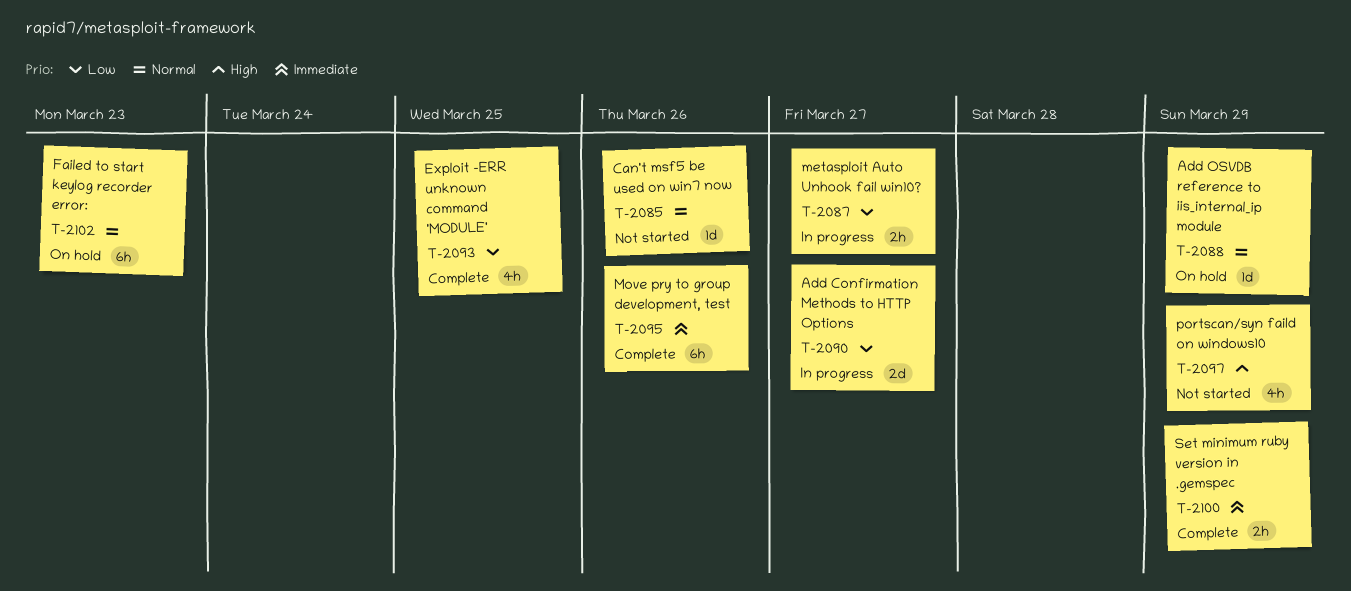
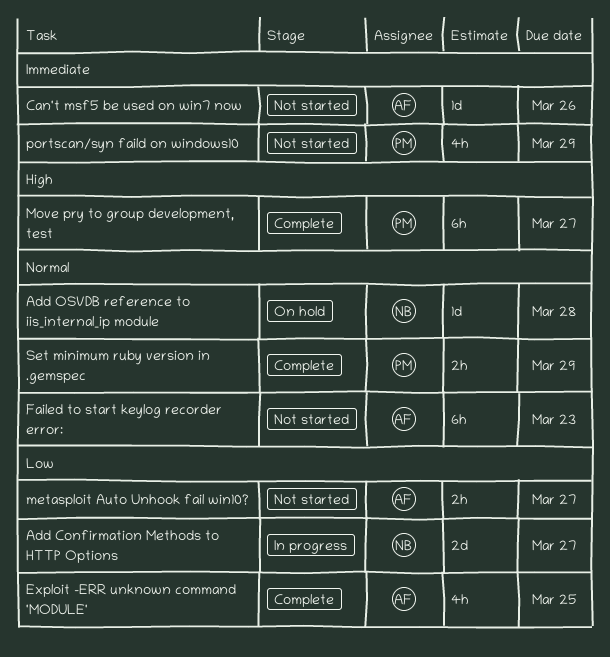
Add OSVDB reference to iis_internal_ip module, due: Mar 29 -> Mar 28
Can't msf5 be used on win7 now, priority: Normal -> Immediate
Failed to start keylog recorder error:, status: On hold -> Not started
metasploit Auto Unhook fail win10?, status: In progress -> Not started
Move pry to group development, test, priority: Immediate -> High
Move pry to group development, test, due: Mar 26 -> Mar 27
portscan/syn faild on windows10, priority: High -> Immediate
Set minimum ruby version in .gemspec, priority: Immediate -> Normal

